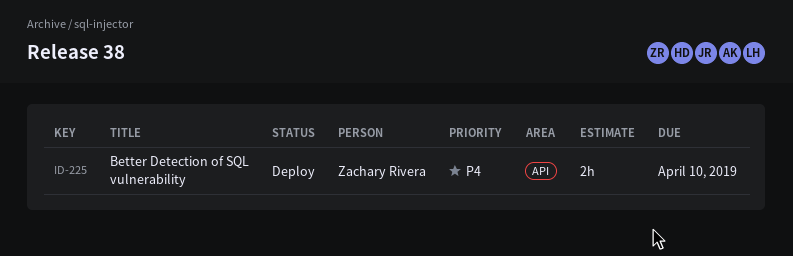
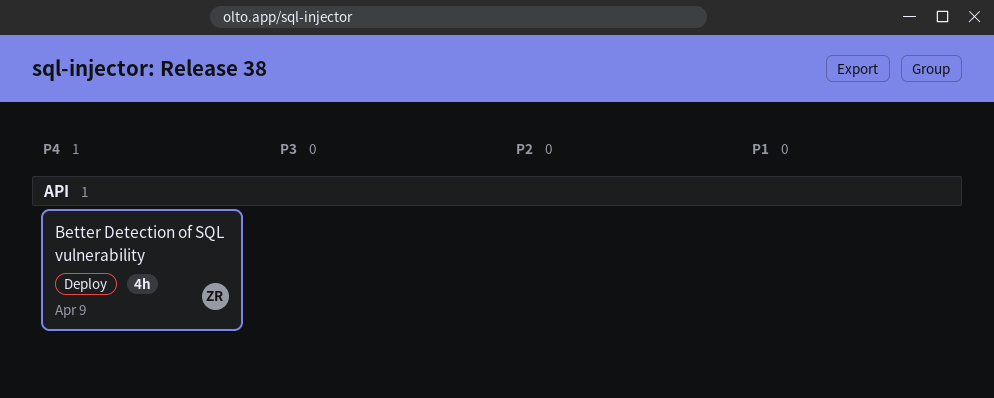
Better Detection of SQL vulnerability, estimate: 2h -> 4h
Better Detection of SQL vulnerability, due: Apr 10 -> Apr 9

